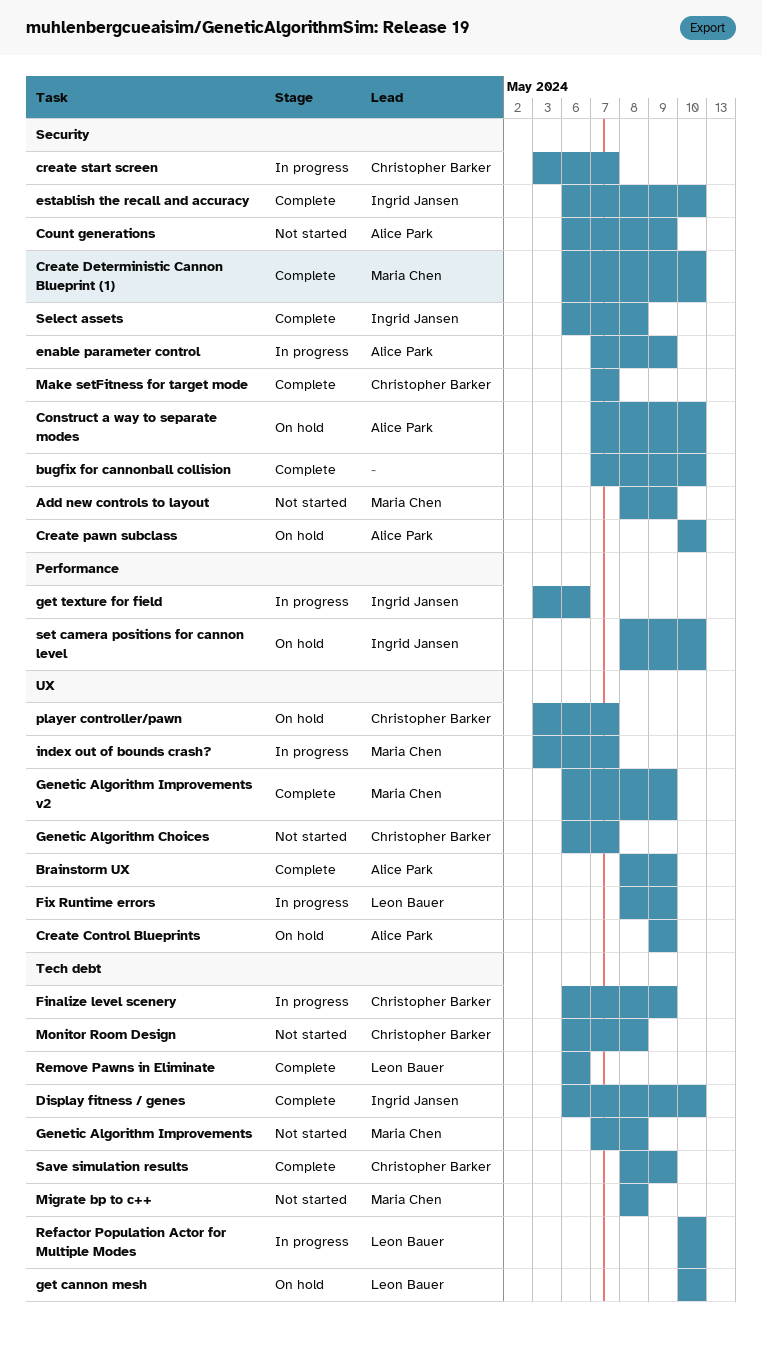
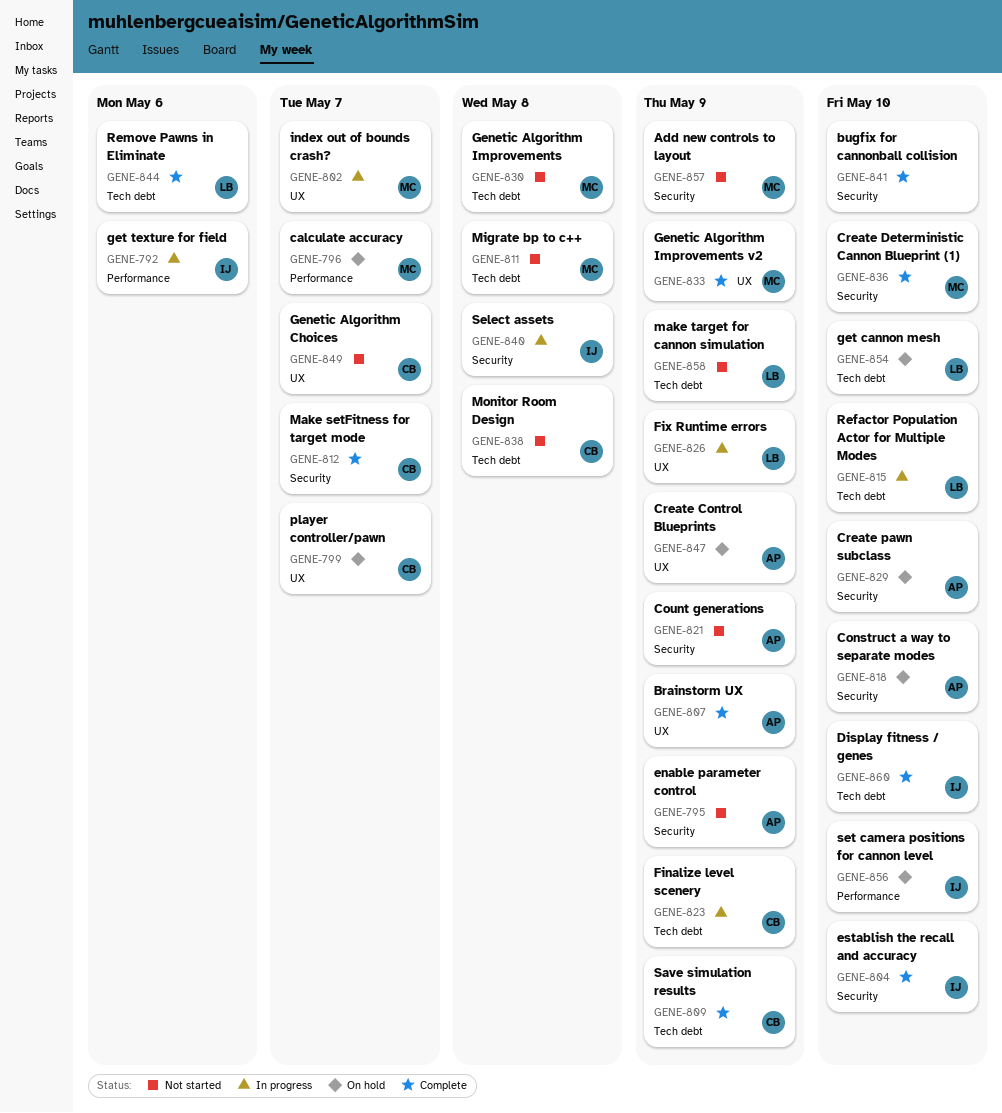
calculate accuracy: none -> present
create start screen: present -> none
enable parameter control, status: In progress -> Not started
make target for cannon simulation: none -> present
Select assets, status: Complete -> In progress

